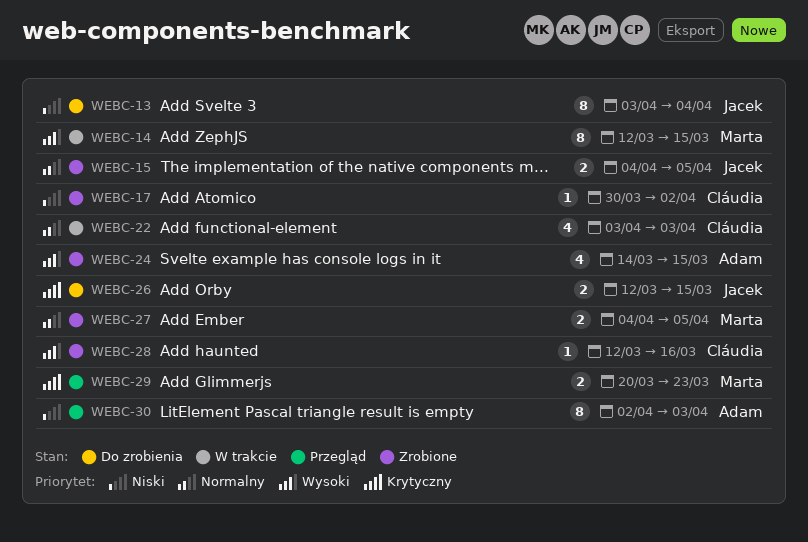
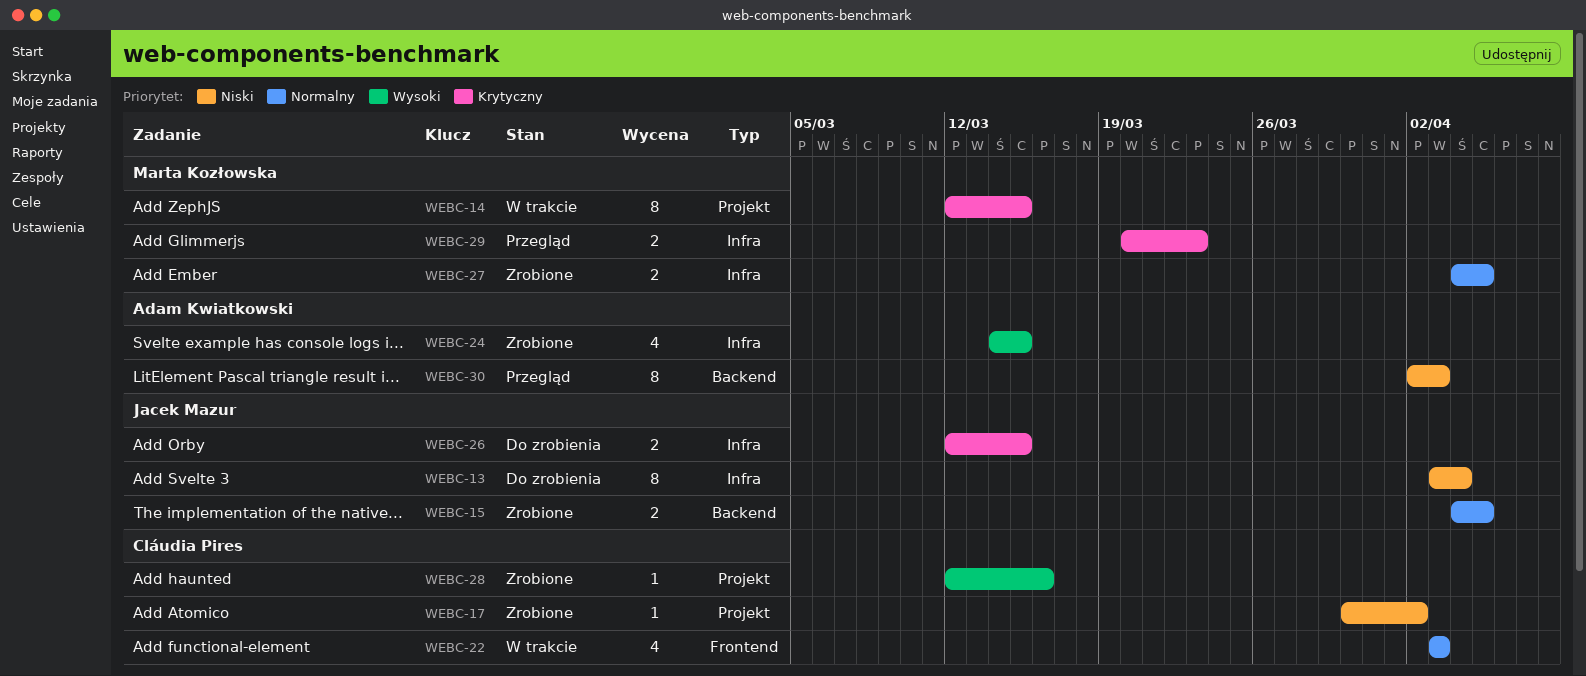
WEBC-14, priority: Wysoki -> Krytyczny

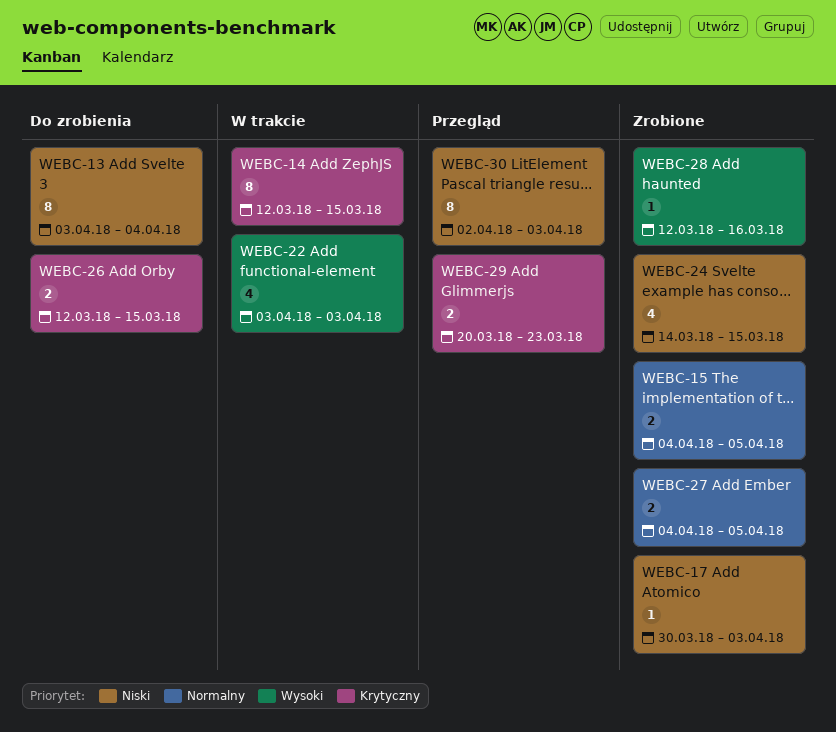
WEBC-17, due: Apr 2 -> Apr 3
WEBC-22, priority: Normalny -> Wysoki
WEBC-24, priority: Wysoki -> Niski

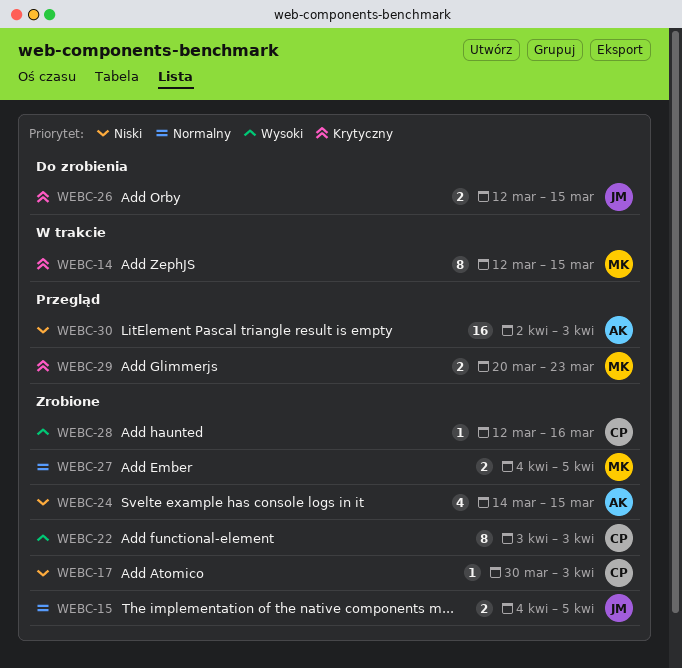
WEBC-13: present -> none
WEBC-22, status: W trakcie -> Zrobione
WEBC-22, estimate: 4 -> 8
WEBC-30, estimate: 8 -> 16

